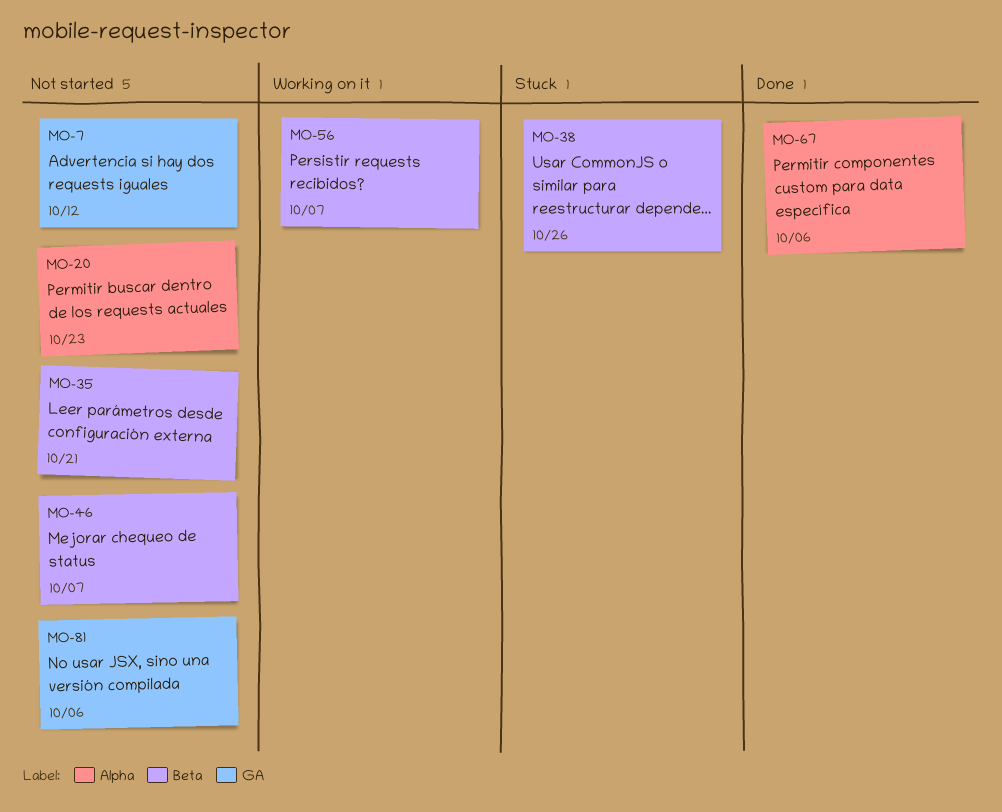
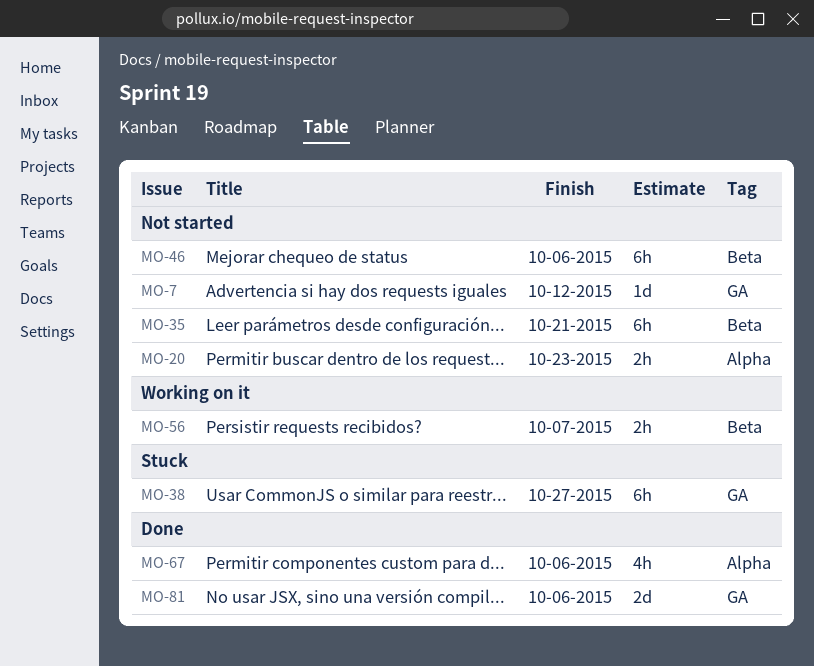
MO-38, label: Beta -> GA
MO-38, due: Oct 26 -> Oct 27
MO-46, due: Oct 7 -> Oct 6
MO-81, status: Not started -> Done

